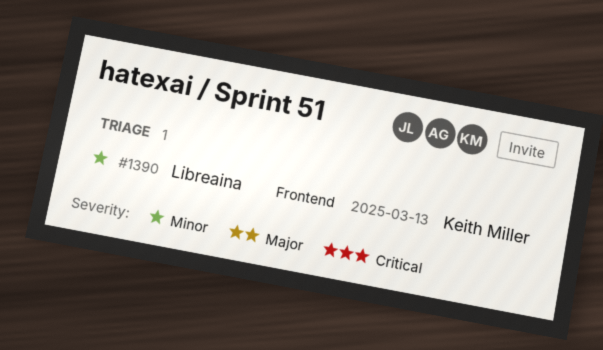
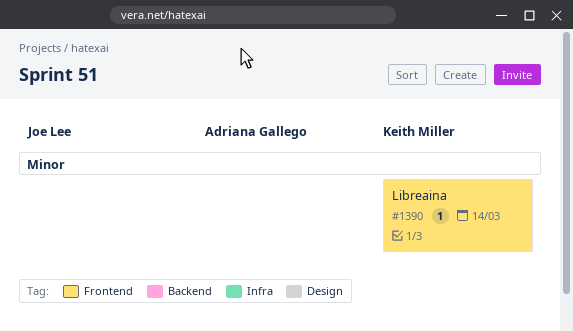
#1390, due: Mar 13 -> Mar 14

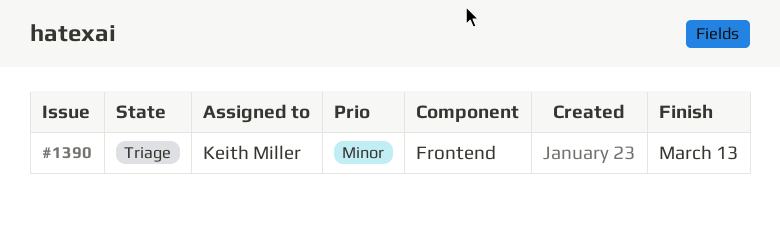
#1390, due: Mar 14 -> Mar 13

